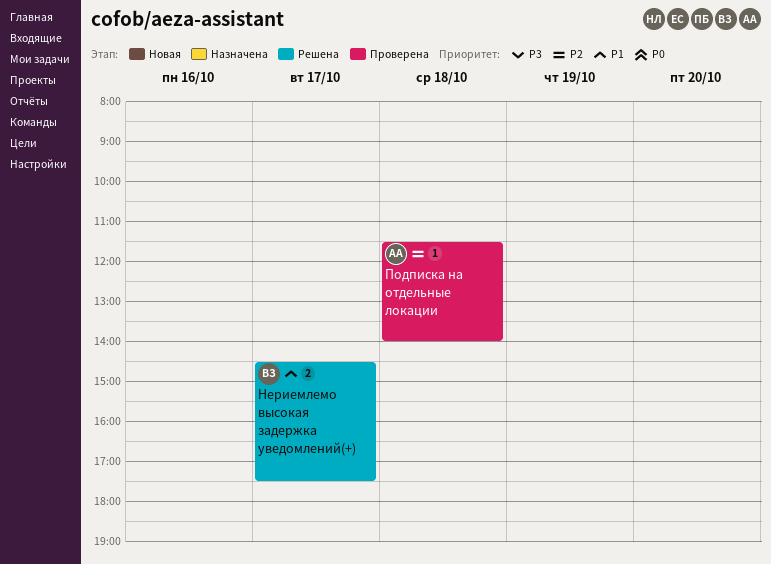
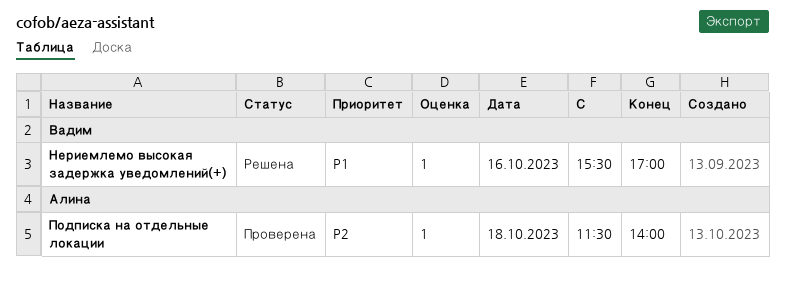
Нериемлемо высокая задержка уведомлений(+), estimate: 2 -> 1
Нериемлемо высокая задержка уведомлений(+), day: Oct 17 -> Oct 16
Нериемлемо высокая задержка уведомлений(+), begins: 14:30 -> 15:30
Нериемлемо высокая задержка уведомлений(+), ends: 17:30 -> 17:00

